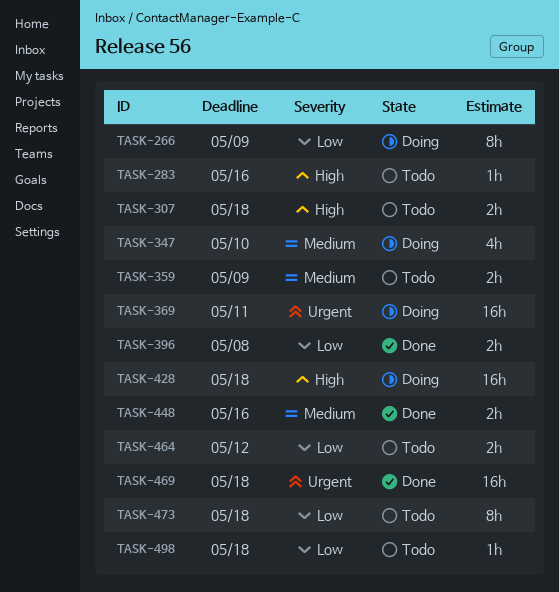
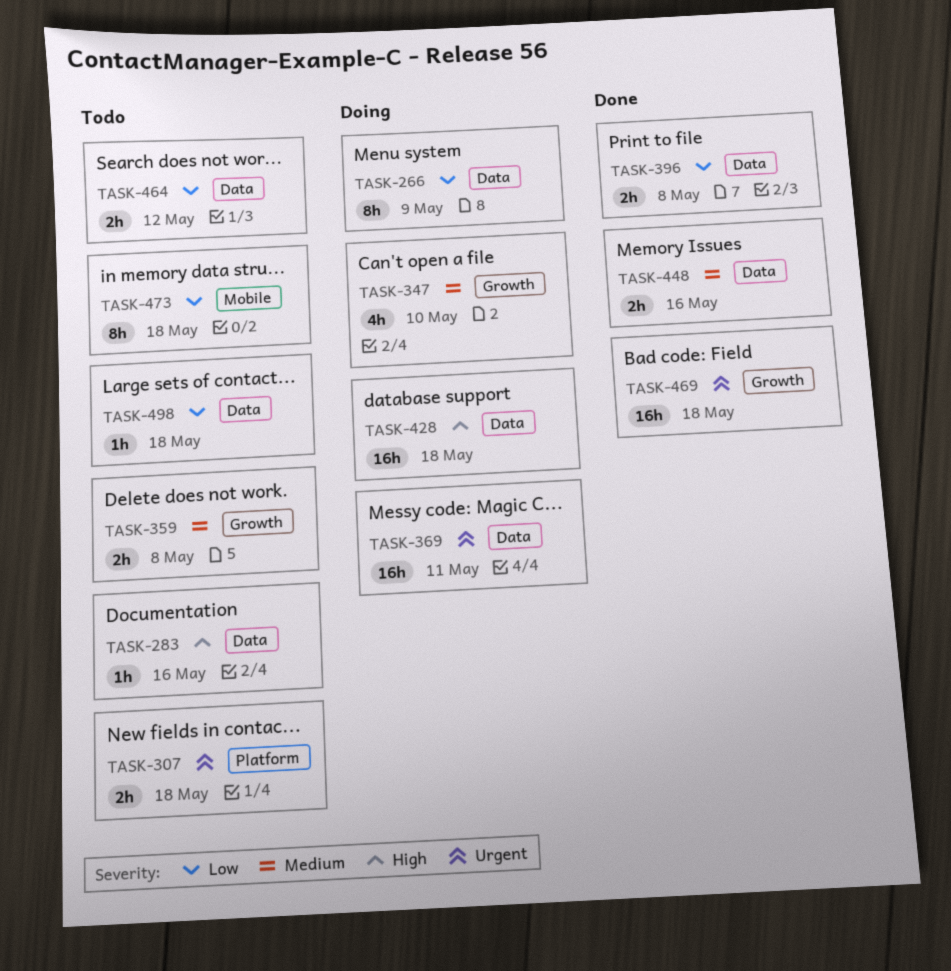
TASK-307, priority: High -> Urgent
TASK-359, due: May 9 -> May 8

